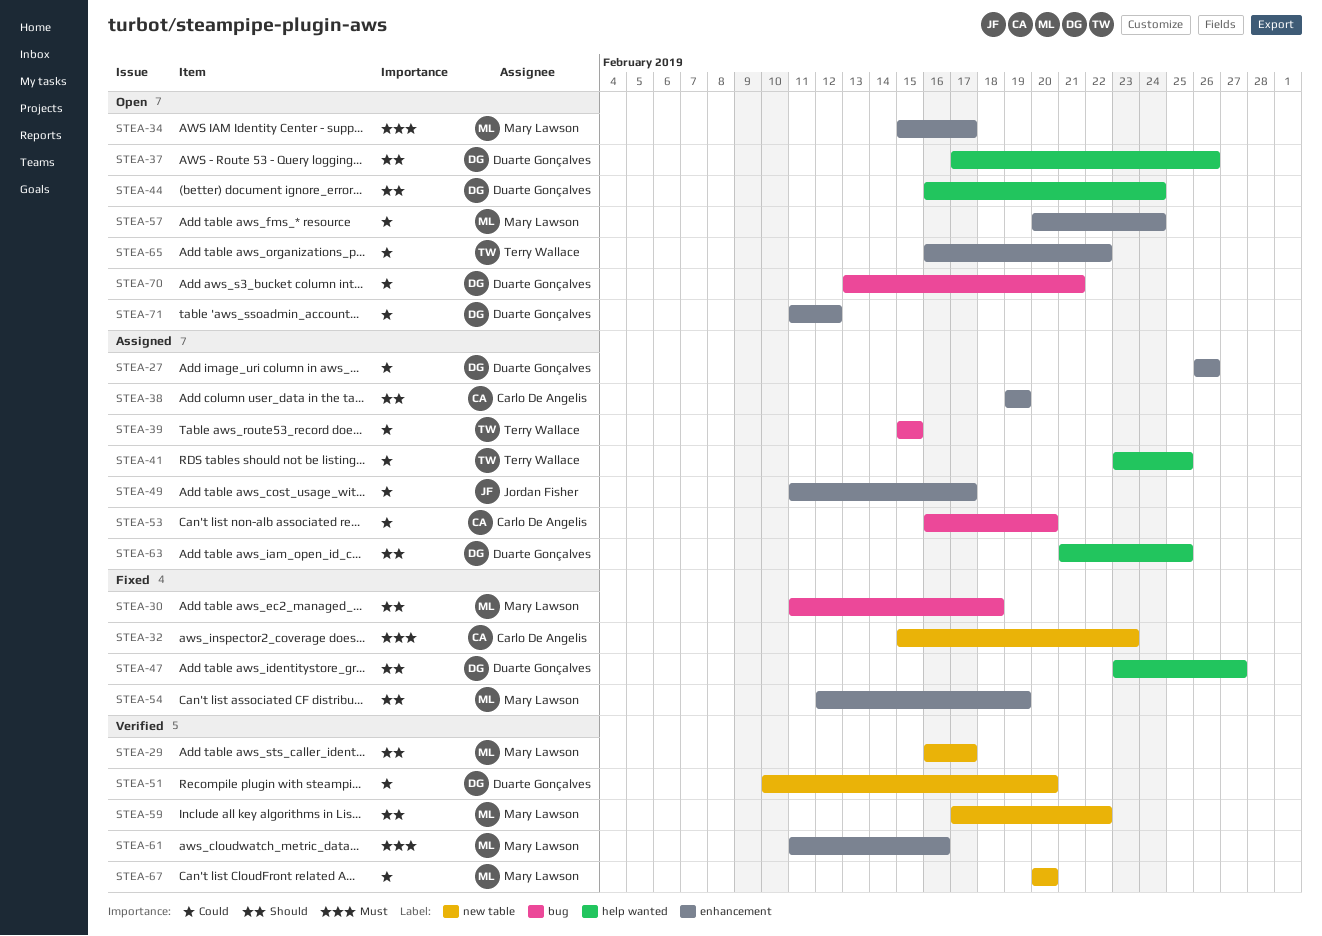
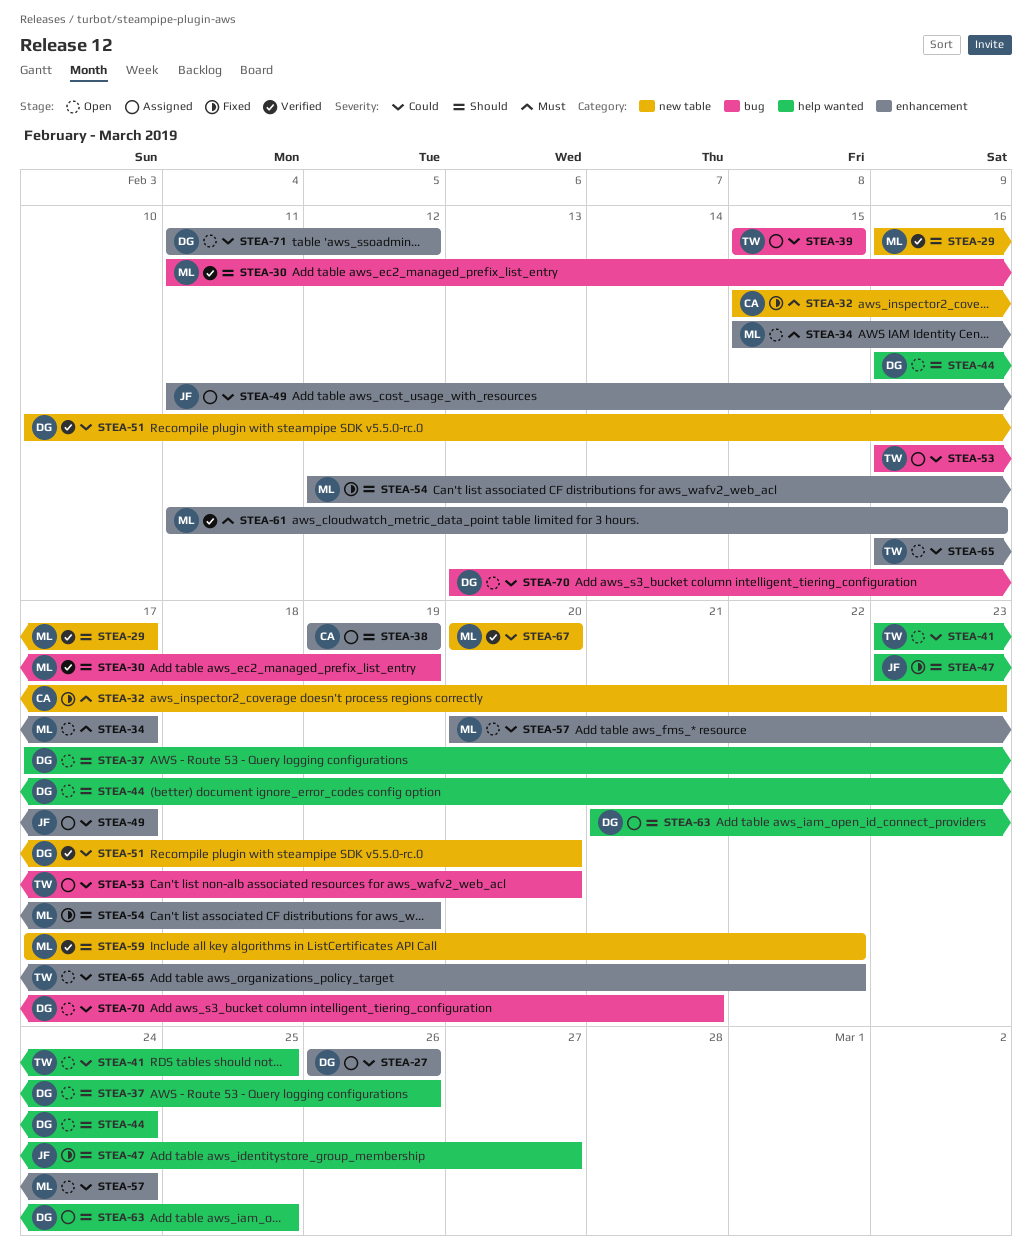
STEA-30, status: Fixed -> Verified
STEA-30, due: Feb 18 -> Feb 19
STEA-41, status: Assigned -> Open
STEA-47, owner: Duarte Gonçalves -> Jordan Fisher
STEA-53, owner: Carlo De Angelis -> Terry Wallace

